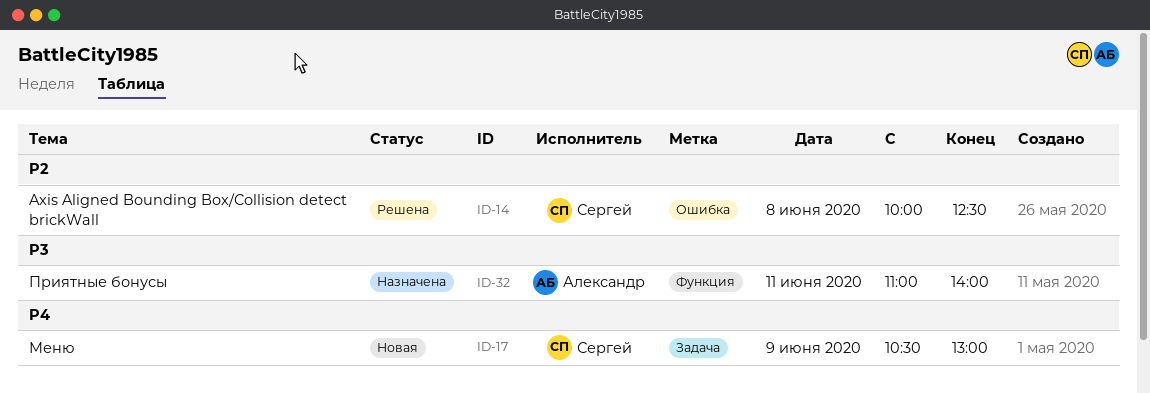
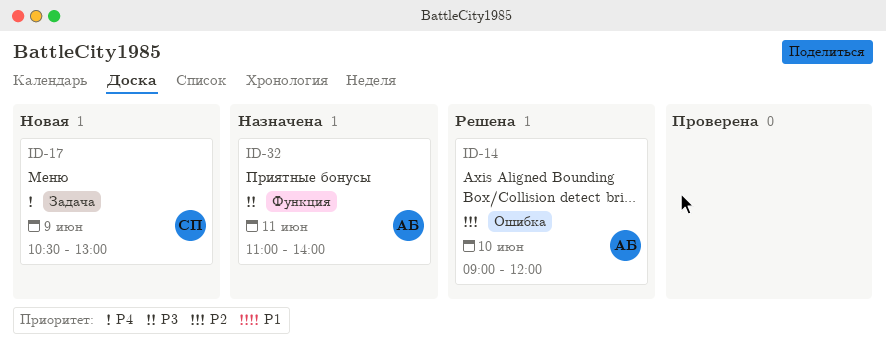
ID-14, owner: Сергей -> Александр
ID-14, day: Jun 8 -> Jun 10
ID-14, begins: 10:00 -> 09:00
ID-14, ends: 12:30 -> 12:00

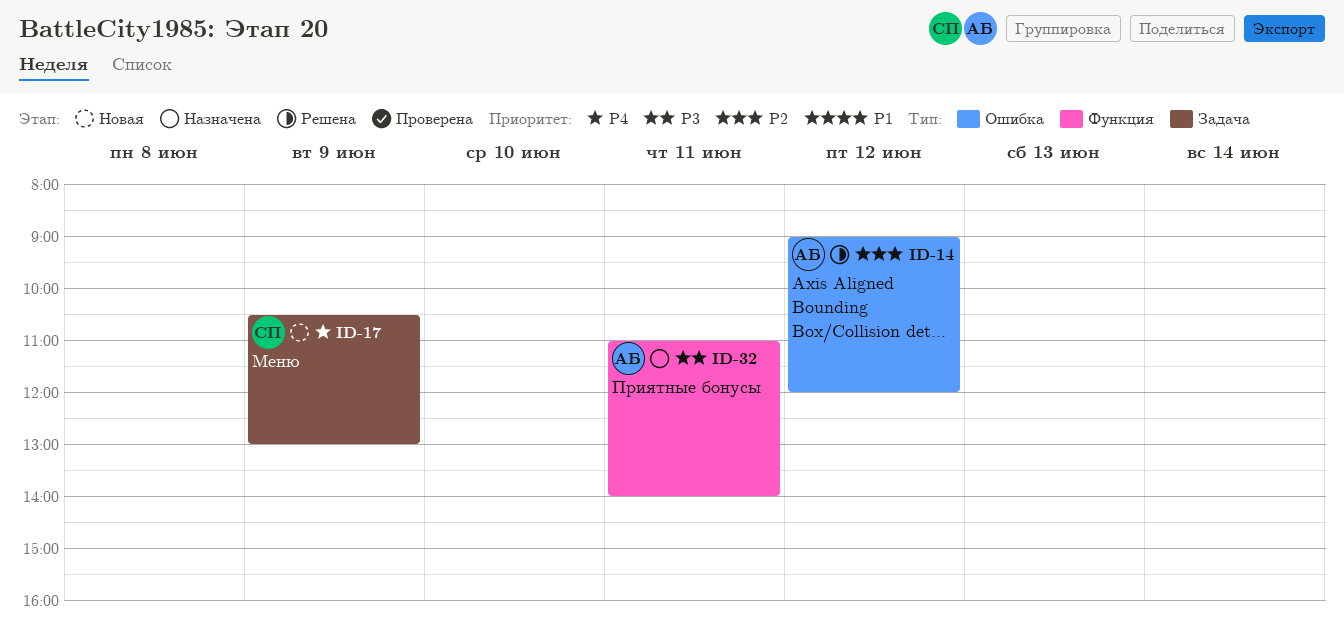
ID-14, day: Jun 10 -> Jun 12

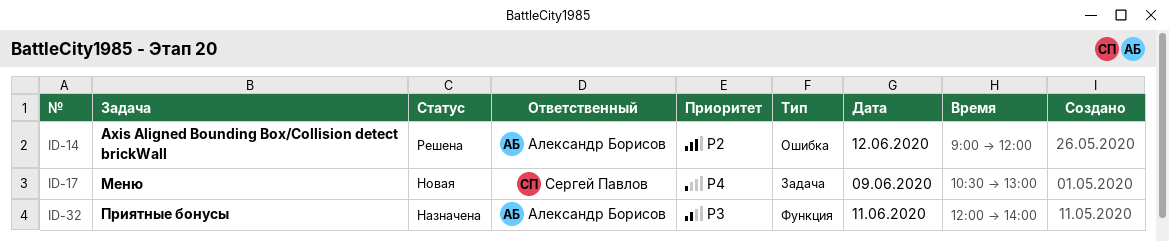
ID-32, begins: 11:00 -> 12:00

